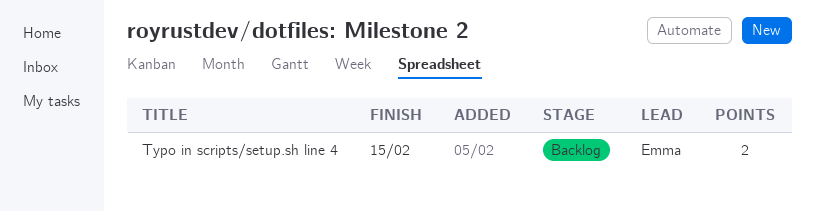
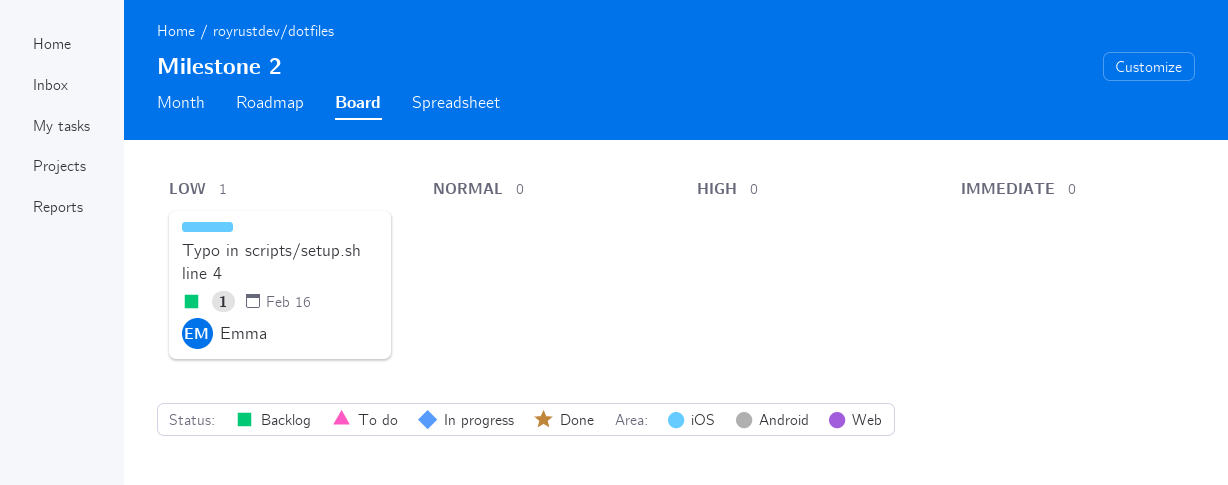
Typo in scripts/setup.sh line 4, estimate: 2 -> 1
Typo in scripts/setup.sh line 4, due: Feb 15 -> Feb 16

